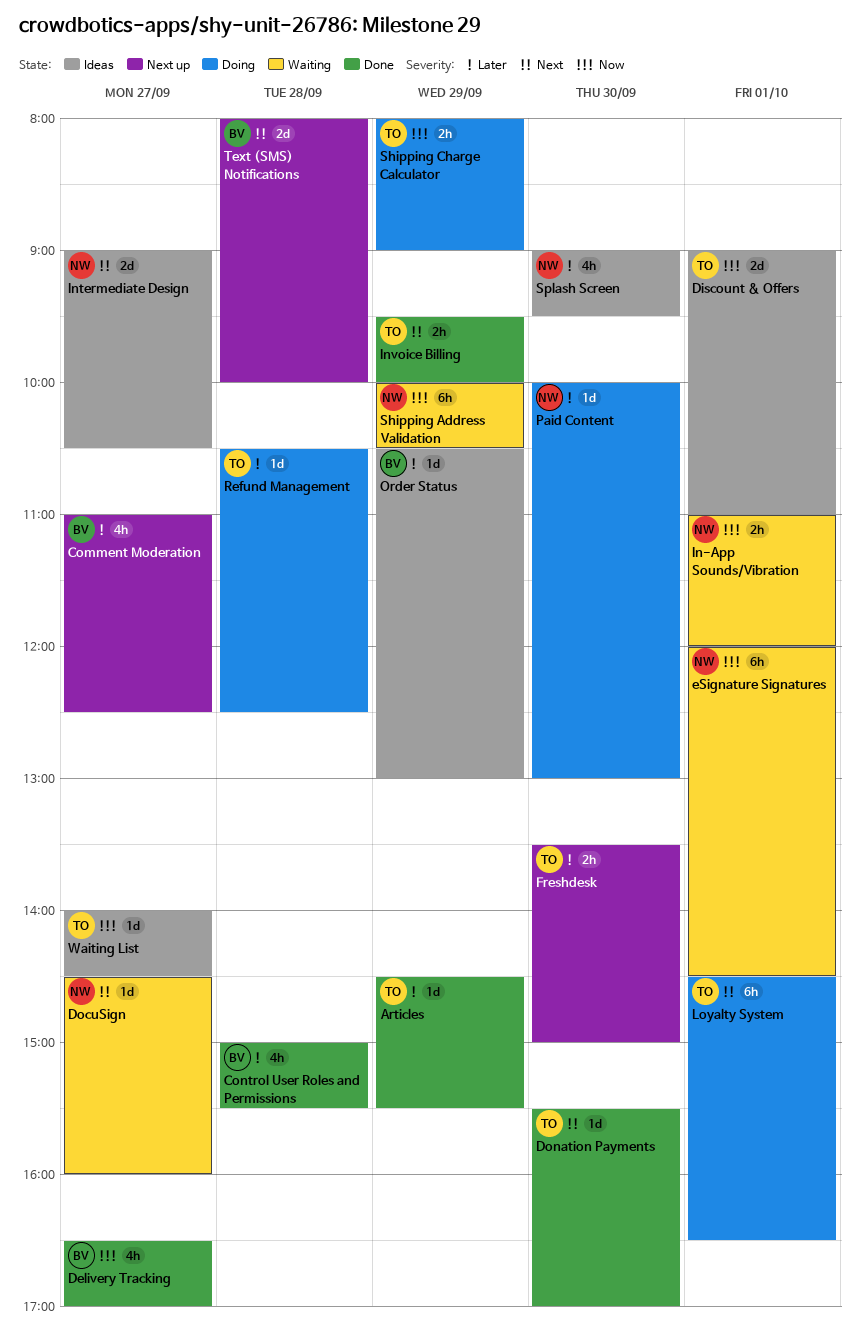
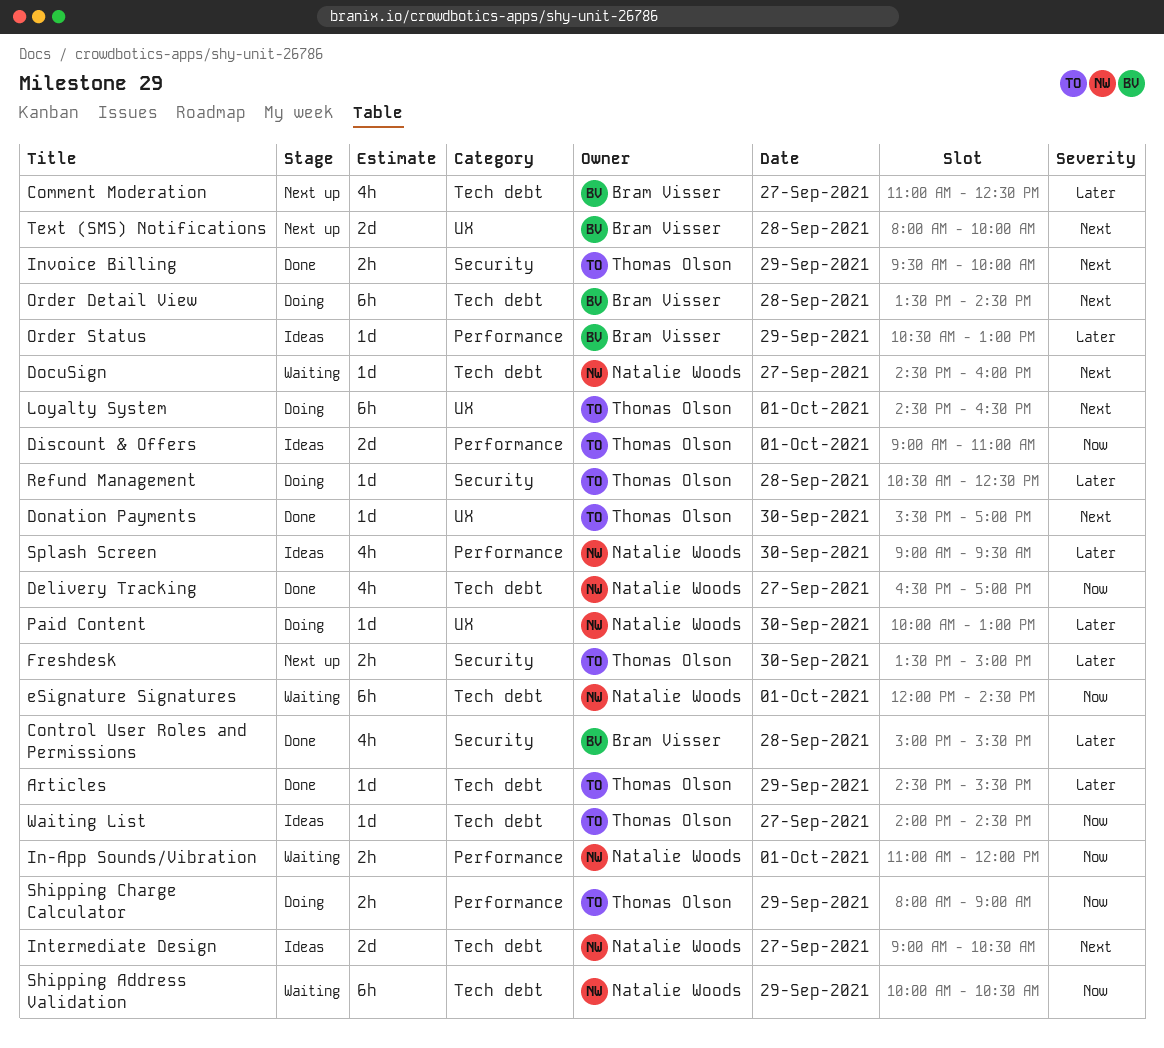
Delivery Tracking, owner: Bram Visser -> Natalie Woods
Order Detail View: none -> present

